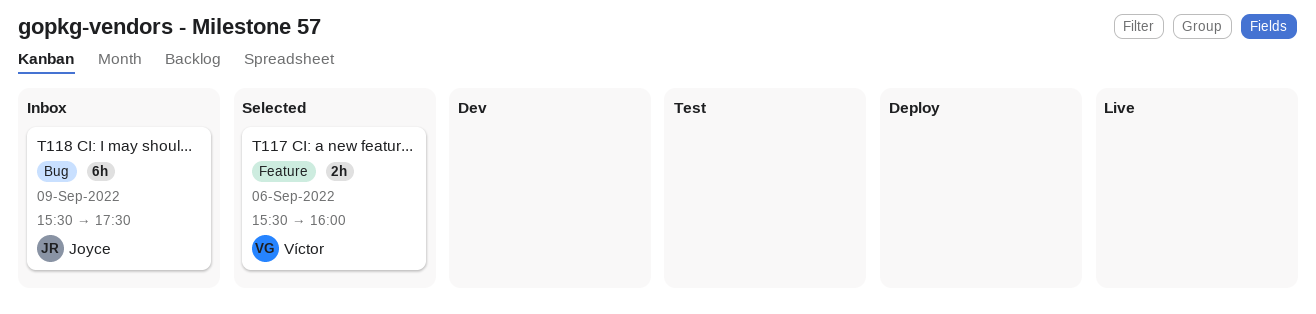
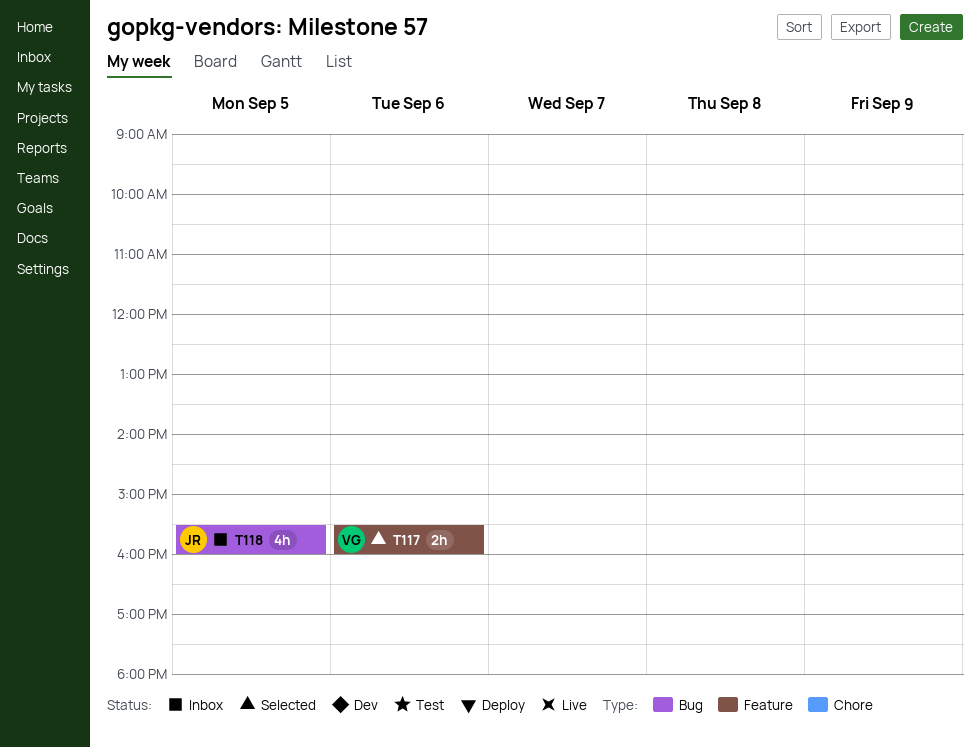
T118, estimate: 6h -> 4h
T118, day: Sep 9 -> Sep 5
T118, ends: 17:30 -> 16:00

